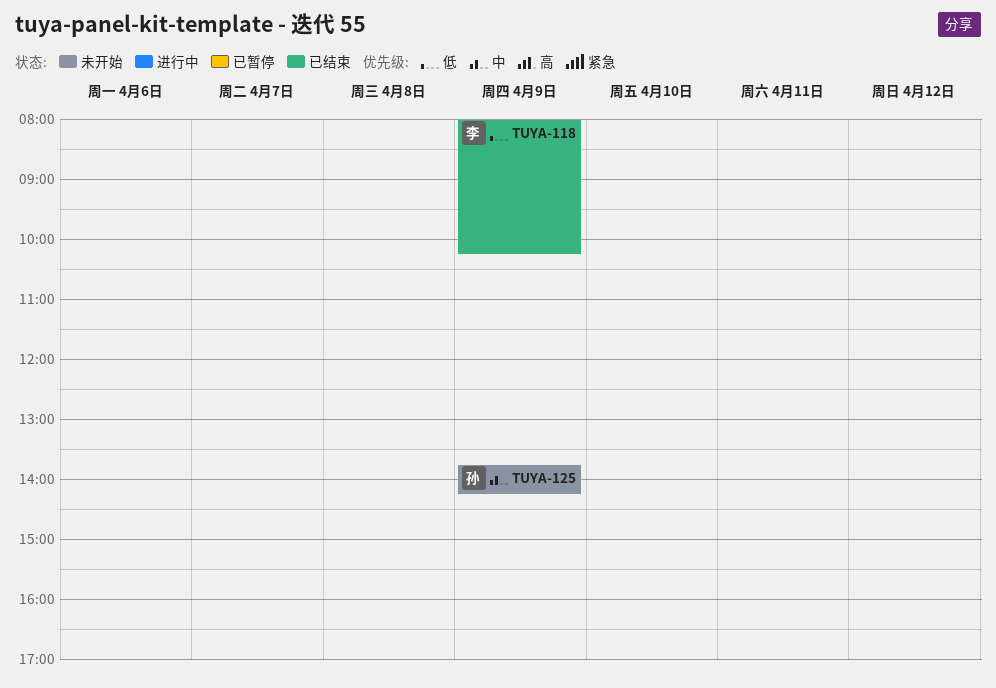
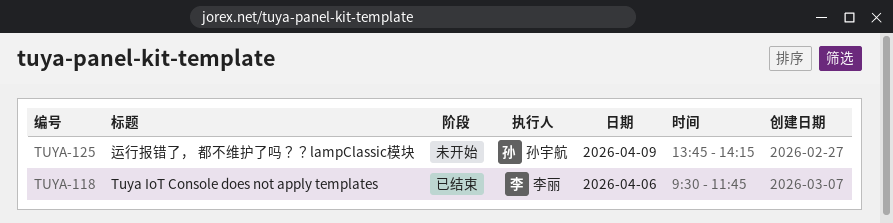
TUYA-118, day: Apr 9 -> Apr 6
TUYA-118, begins: 08:00 -> 09:30
TUYA-118, ends: 10:15 -> 11:45

